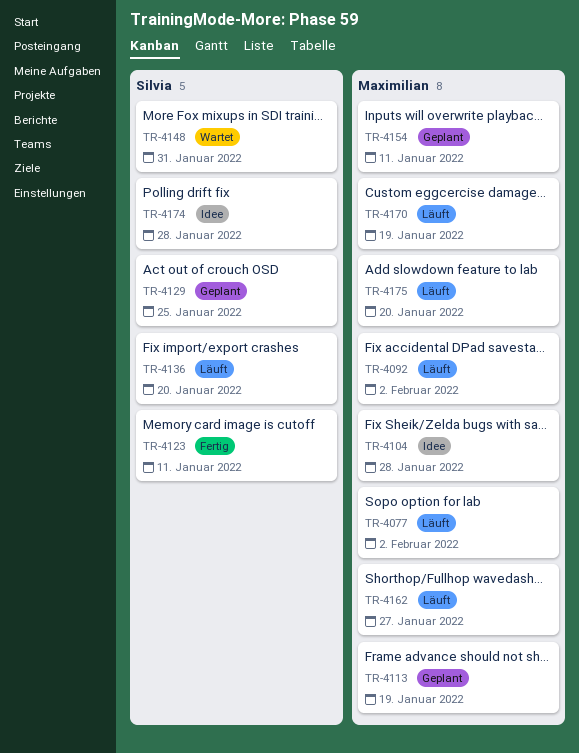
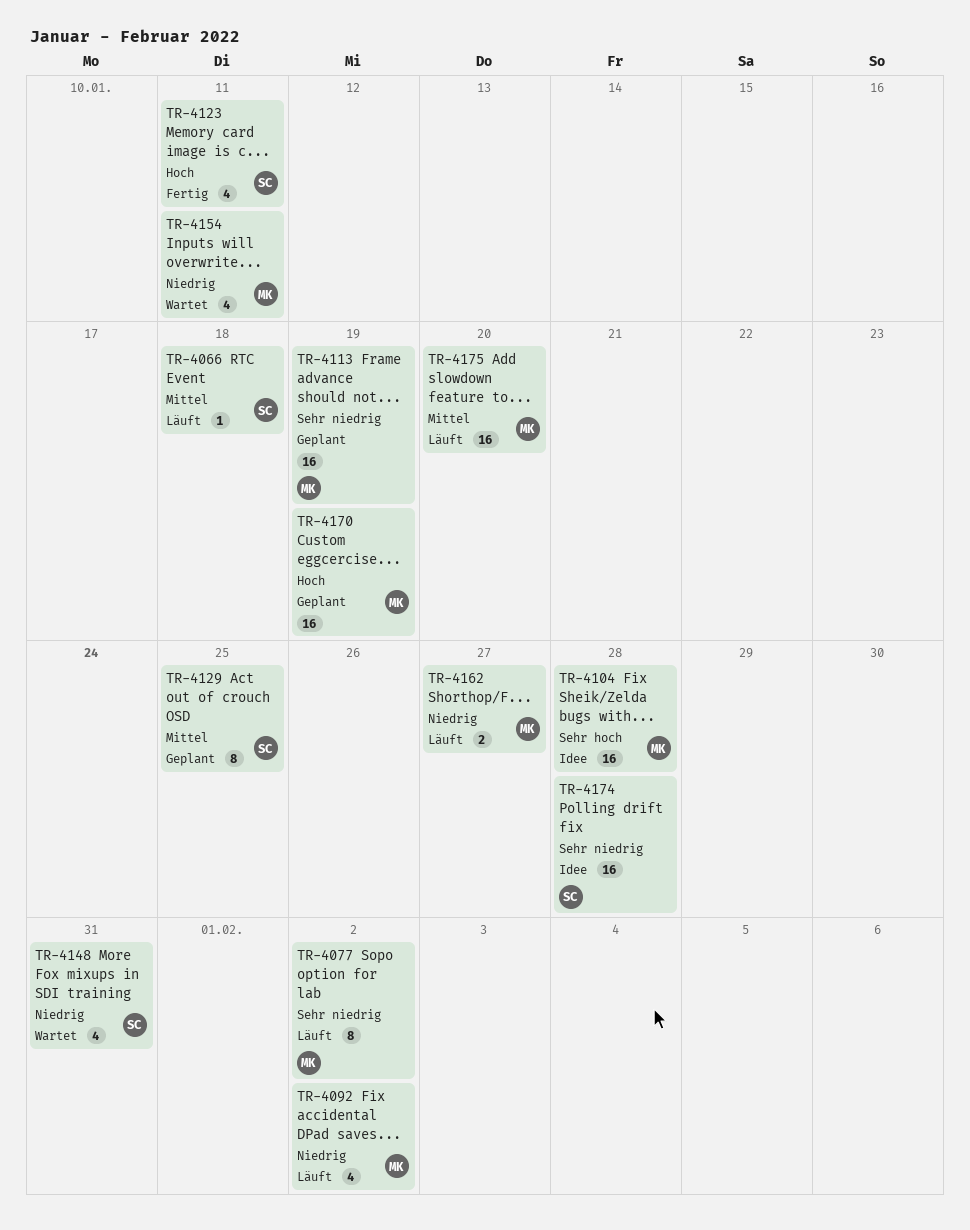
TR-4066: none -> present
TR-4136: present -> none
TR-4154, status: Geplant -> Wartet
TR-4170, status: Läuft -> Geplant

